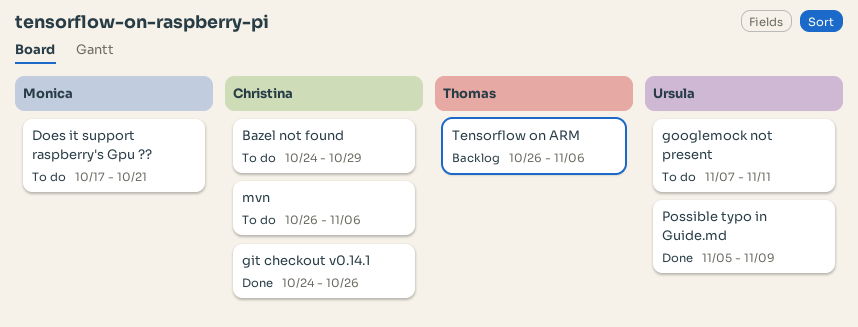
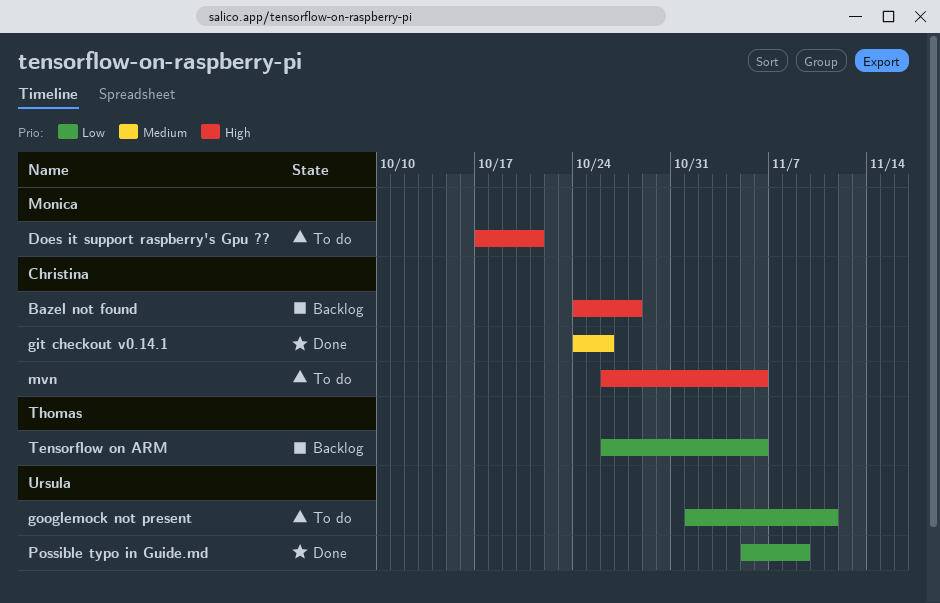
Bazel not found, status: To do -> Backlog
Bazel not found, due: Oct 29 -> Oct 28
googlemock not present, start: Nov 7 -> Nov 1

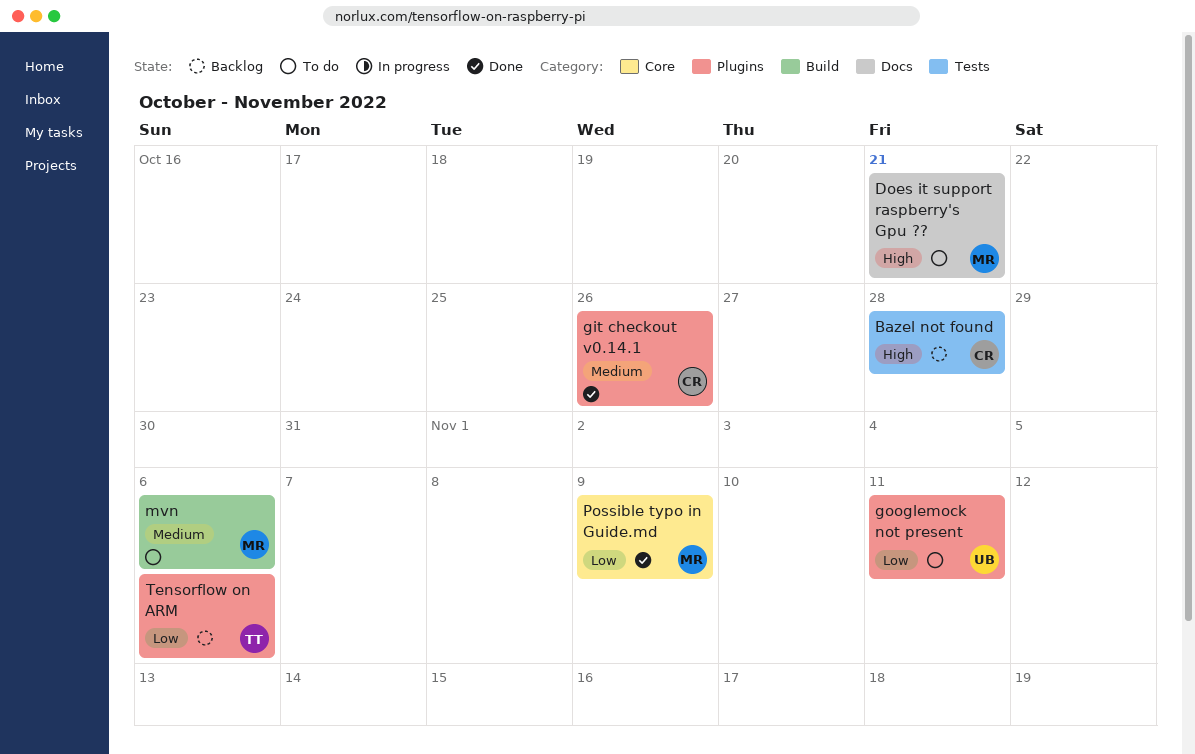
mvn, owner: Christina -> Monica
mvn, priority: High -> Medium
Possible typo in Guide.md, owner: Ursula -> Monica

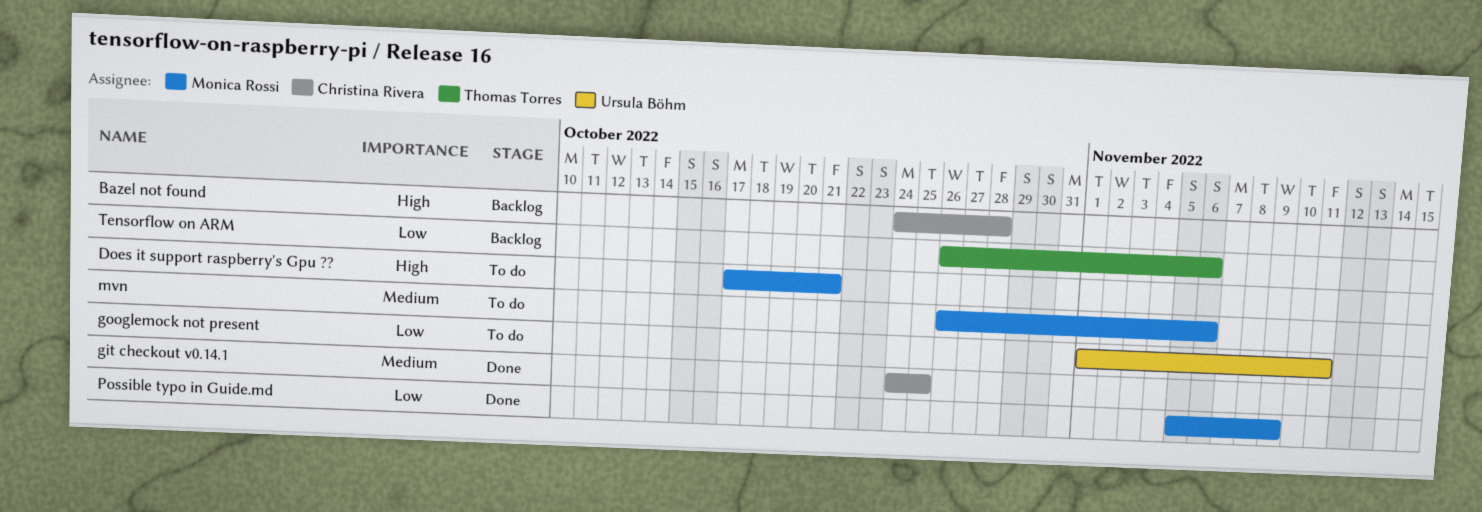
git checkout v0.14.1, due: Oct 26 -> Oct 25

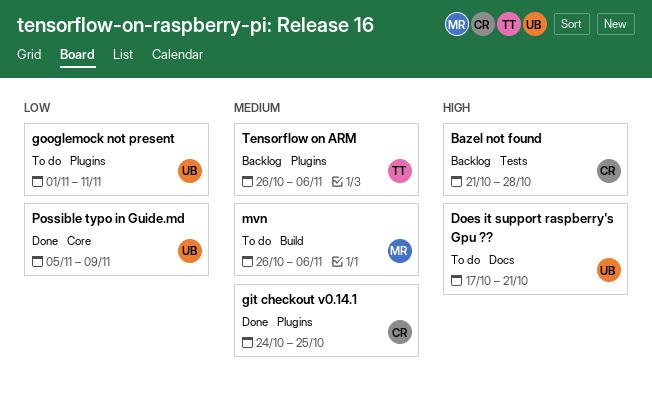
Bazel not found, start: Oct 24 -> Oct 21
Does it support raspberry's Gpu ??, owner: Monica Rossi -> Ursula Böhm
Possible typo in Guide.md, owner: Monica Rossi -> Ursula Böhm
Tensorflow on ARM, priority: Low -> Medium

